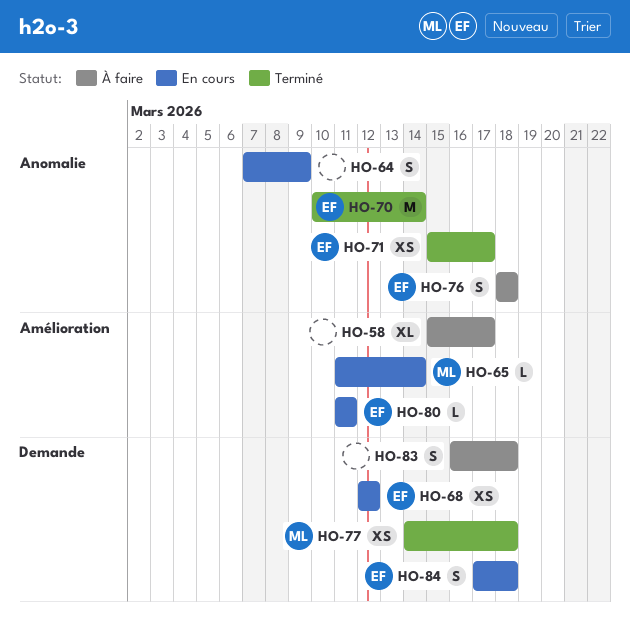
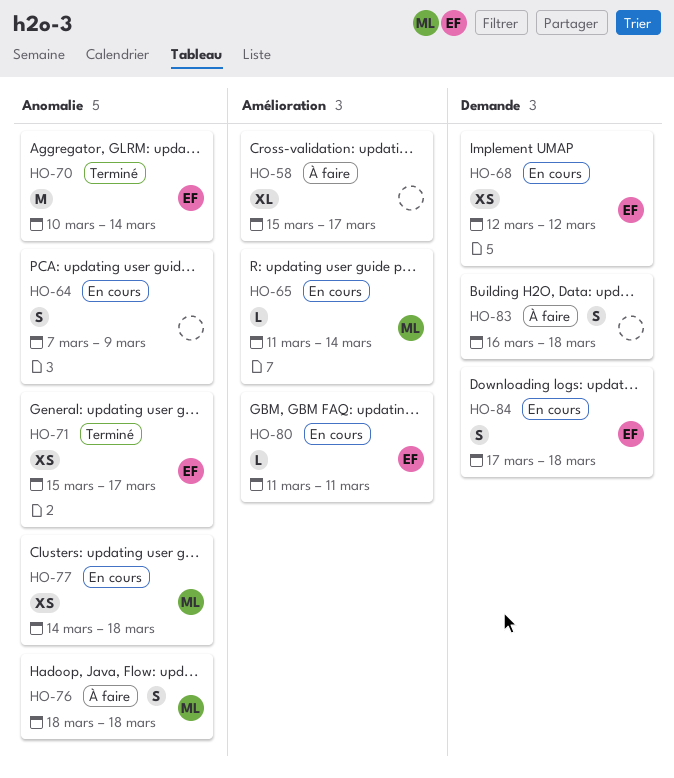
HO-76, owner: EF -> ML
HO-77, status: Terminé -> En cours
HO-77, label: Demande -> Anomalie

